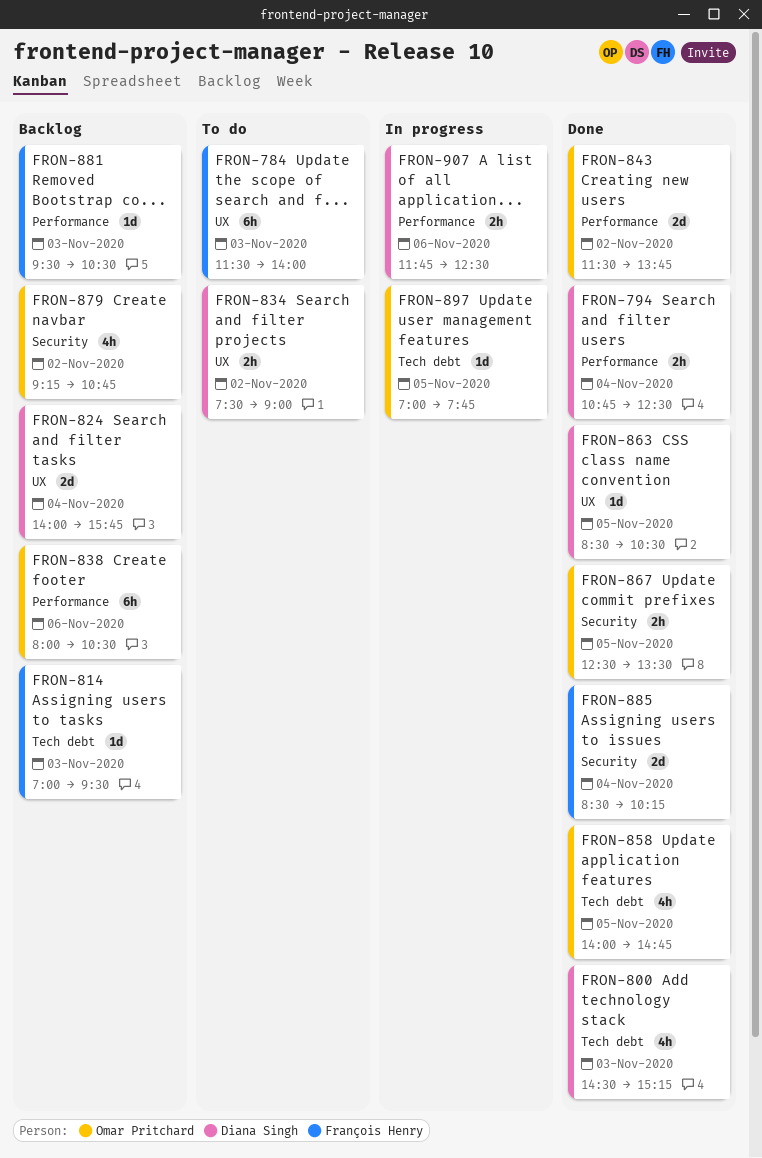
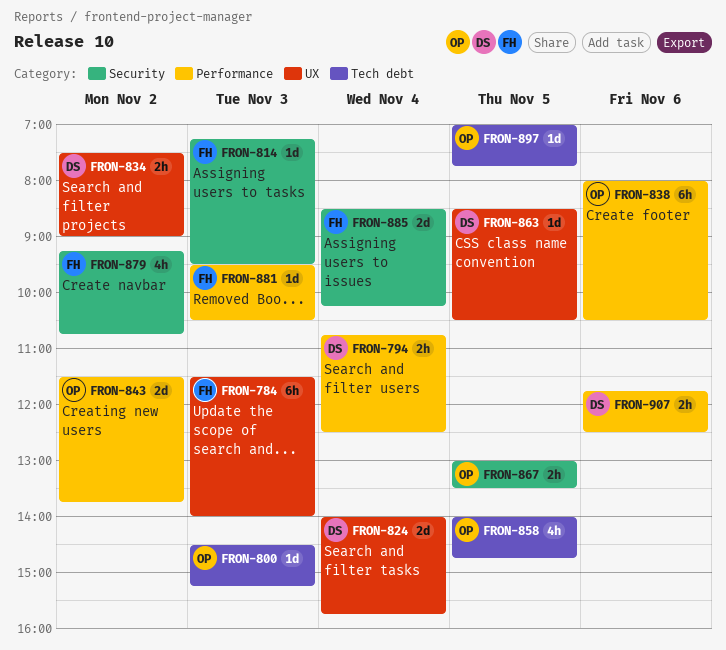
FRON-800, owner: Diana Singh -> Omar Pritchard
FRON-800, estimate: 4h -> 1d
FRON-814, label: Tech debt -> Security
FRON-814, begins: 07:00 -> 07:15
FRON-867, begins: 12:30 -> 13:00
FRON-879, owner: Omar Pritchard -> François Henry

